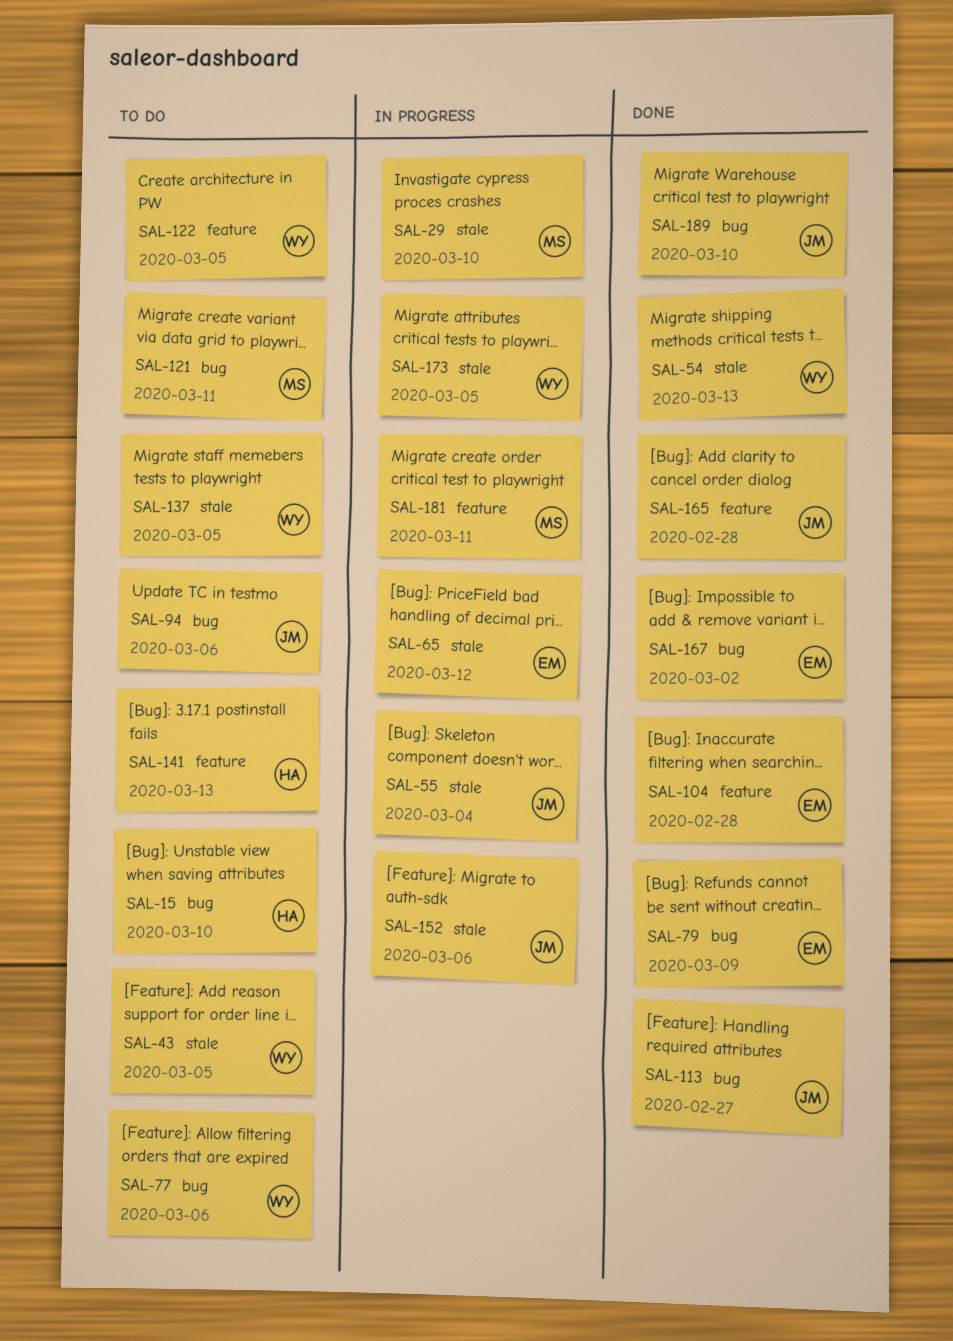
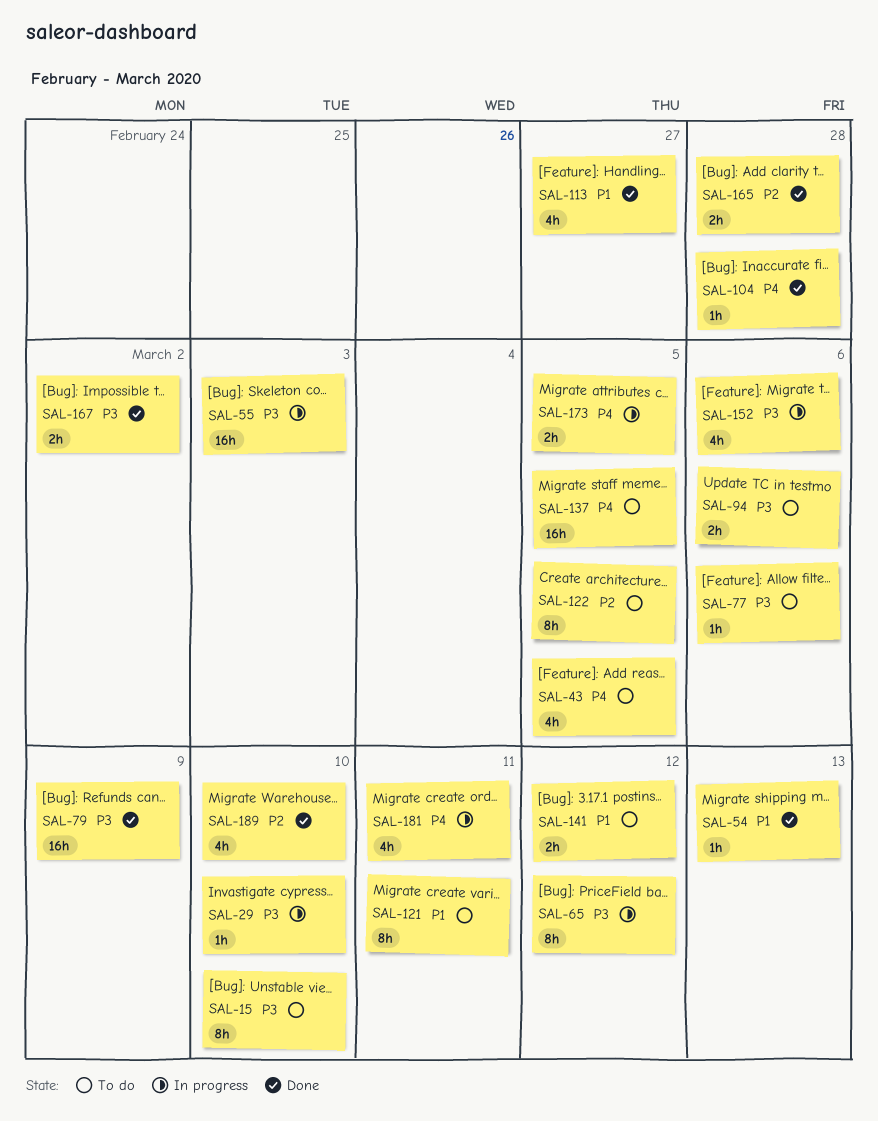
SAL-55, due: Mar 4 -> Mar 3
SAL-141, due: Mar 13 -> Mar 12

